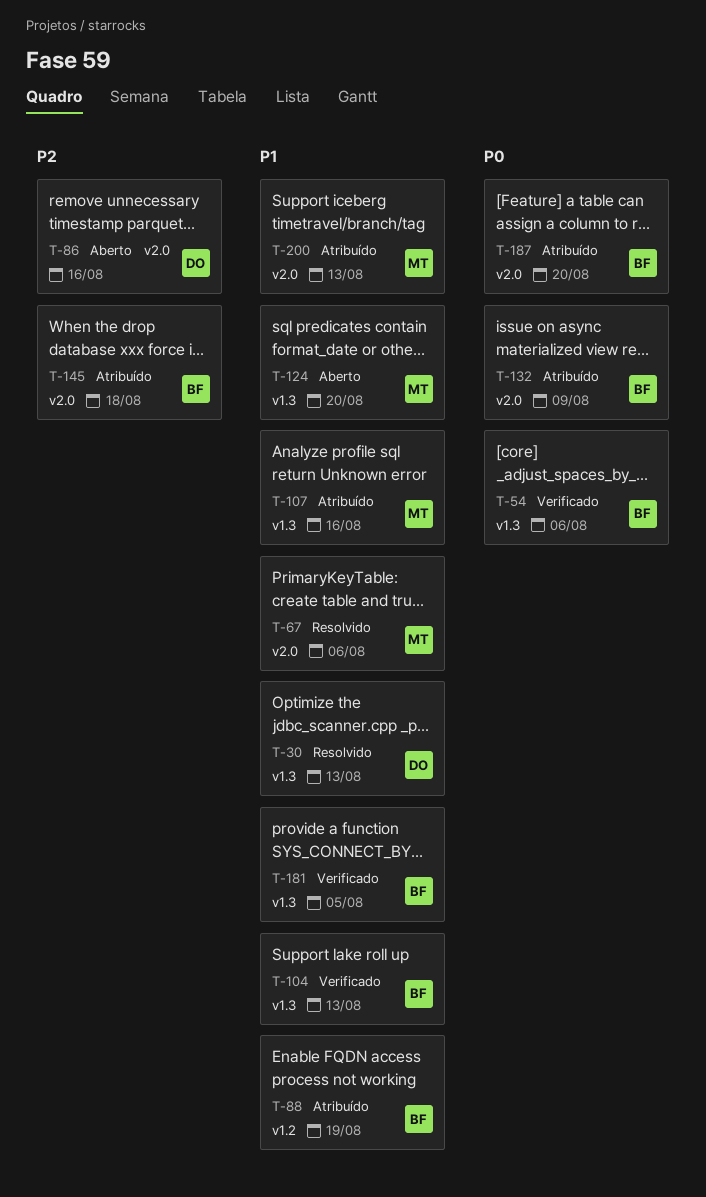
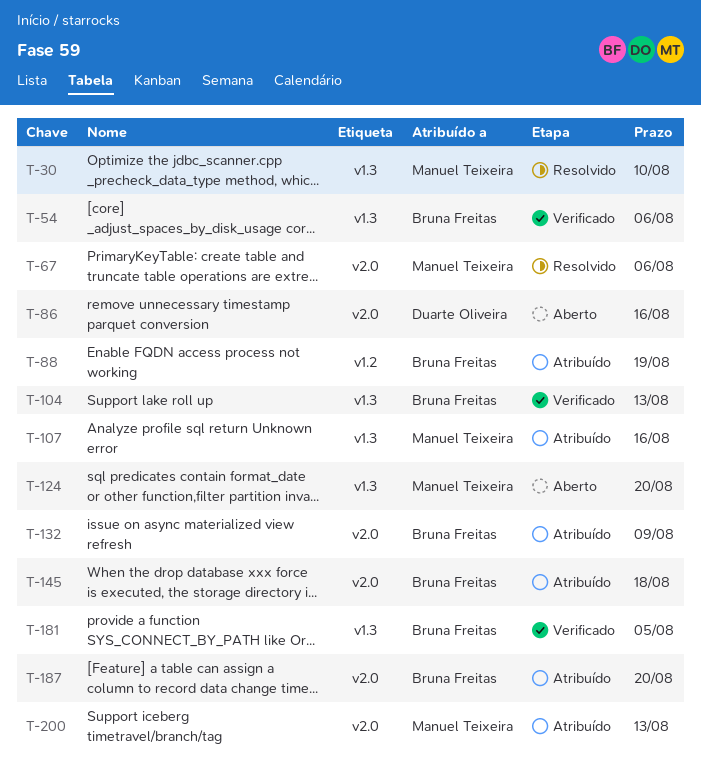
T-30, owner: Duarte Oliveira -> Manuel Teixeira
T-30, due: Aug 13 -> Aug 10

